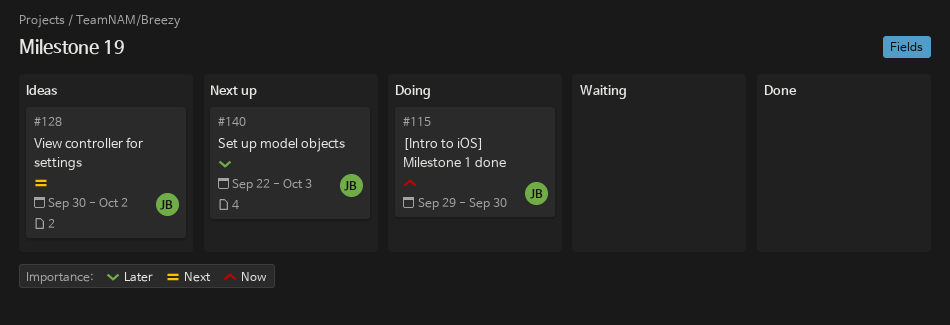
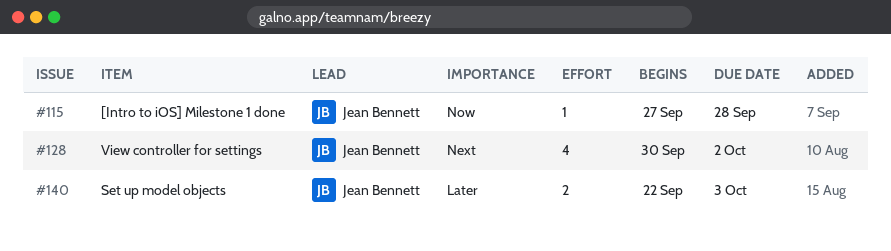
#115, start: Sep 29 -> Sep 27
#115, due: Sep 30 -> Sep 28

